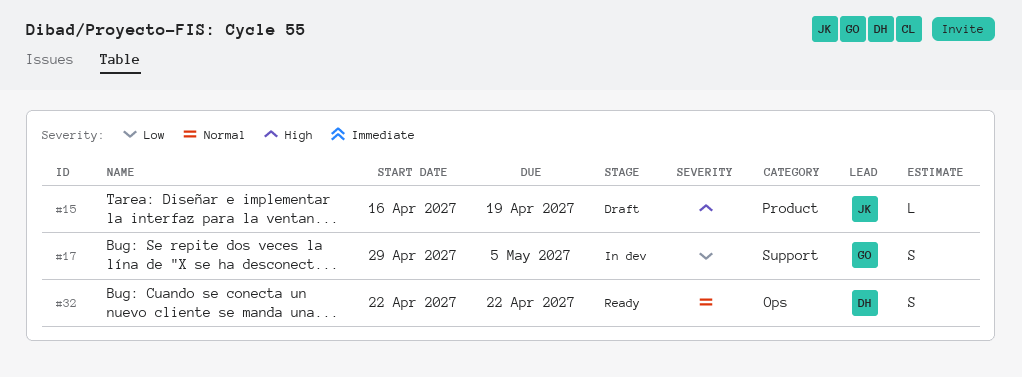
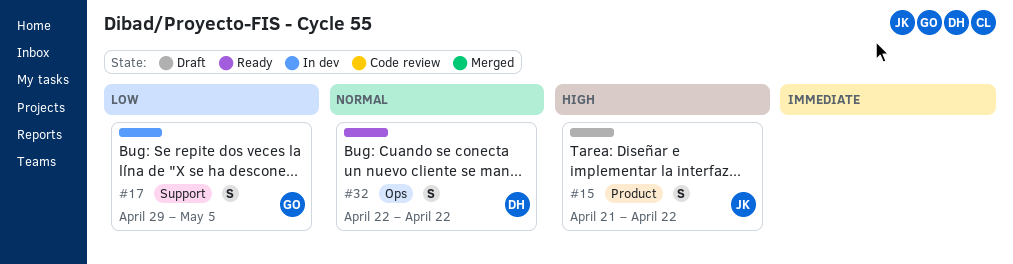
#15, estimate: L -> S
#15, start: Apr 16 -> Apr 21
#15, due: Apr 19 -> Apr 22

